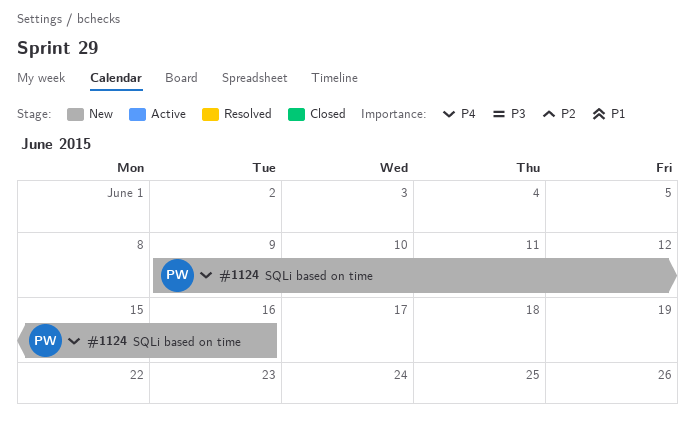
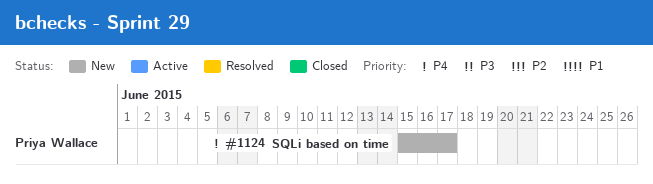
#1124, start: Jun 9 -> Jun 15
#1124, due: Jun 16 -> Jun 17

